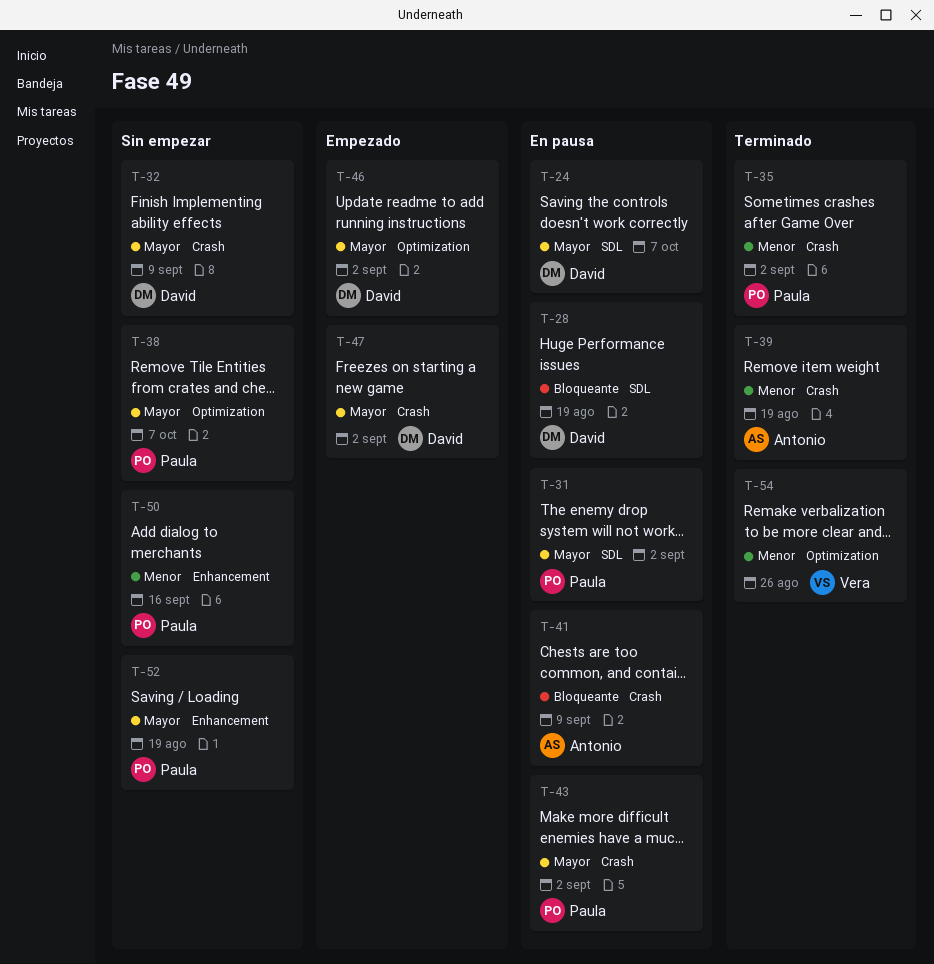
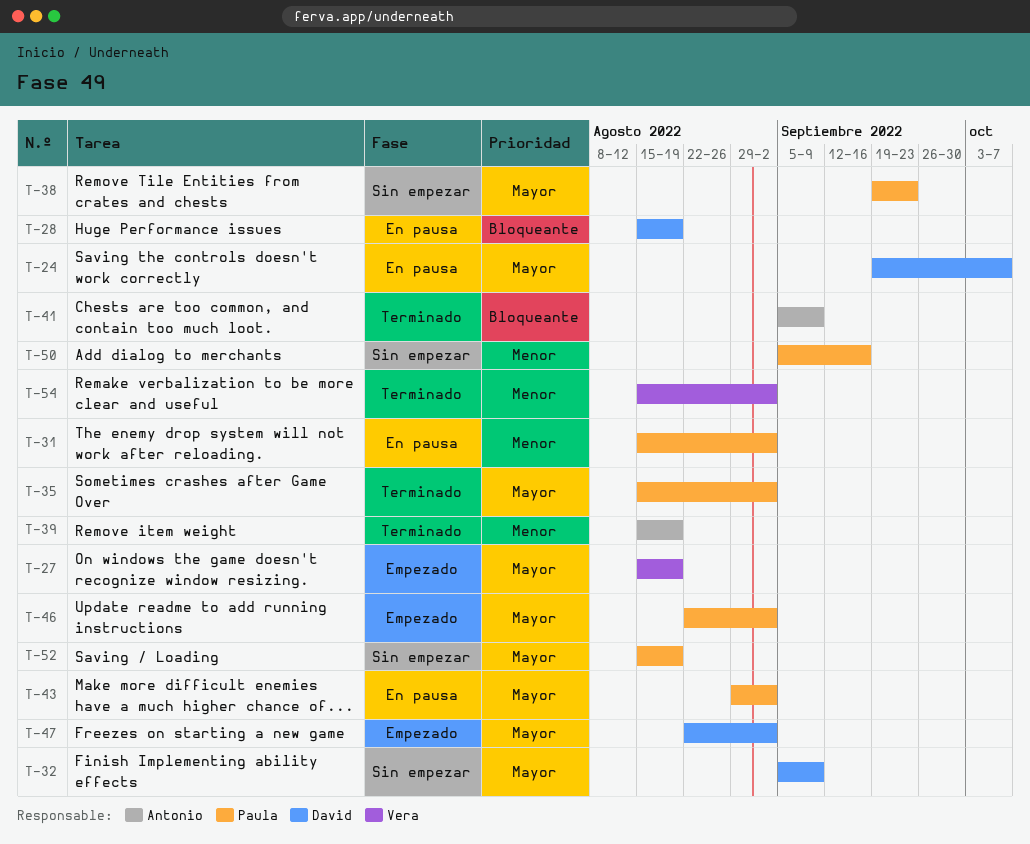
T-27: none -> present
T-31, priority: Mayor -> Menor
T-35, priority: Menor -> Mayor
T-38, due: Oct 7 -> Sep 23
T-41, status: En pausa -> Terminado
T-46, owner: David -> Paula
T-54, due: Aug 26 -> Sep 2

